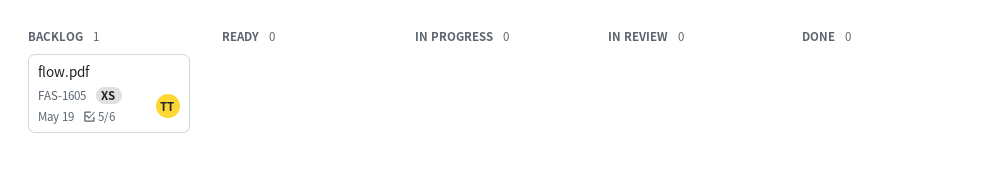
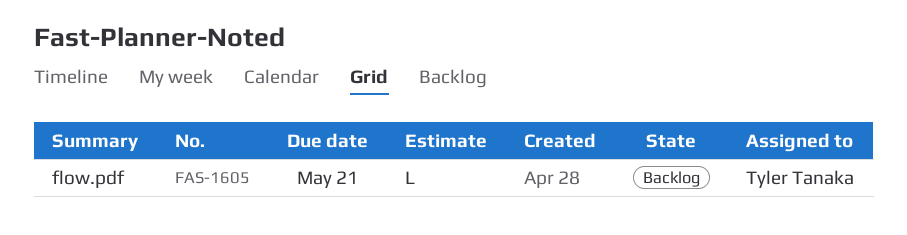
FAS-1605, estimate: XS -> L
FAS-1605, due: May 19 -> May 21

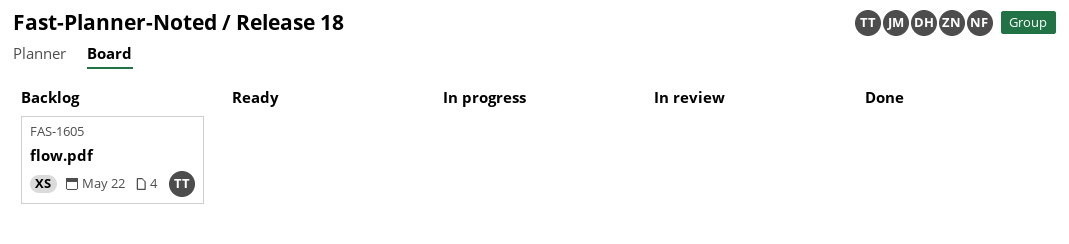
FAS-1605, estimate: L -> XS
FAS-1605, due: May 21 -> May 22

